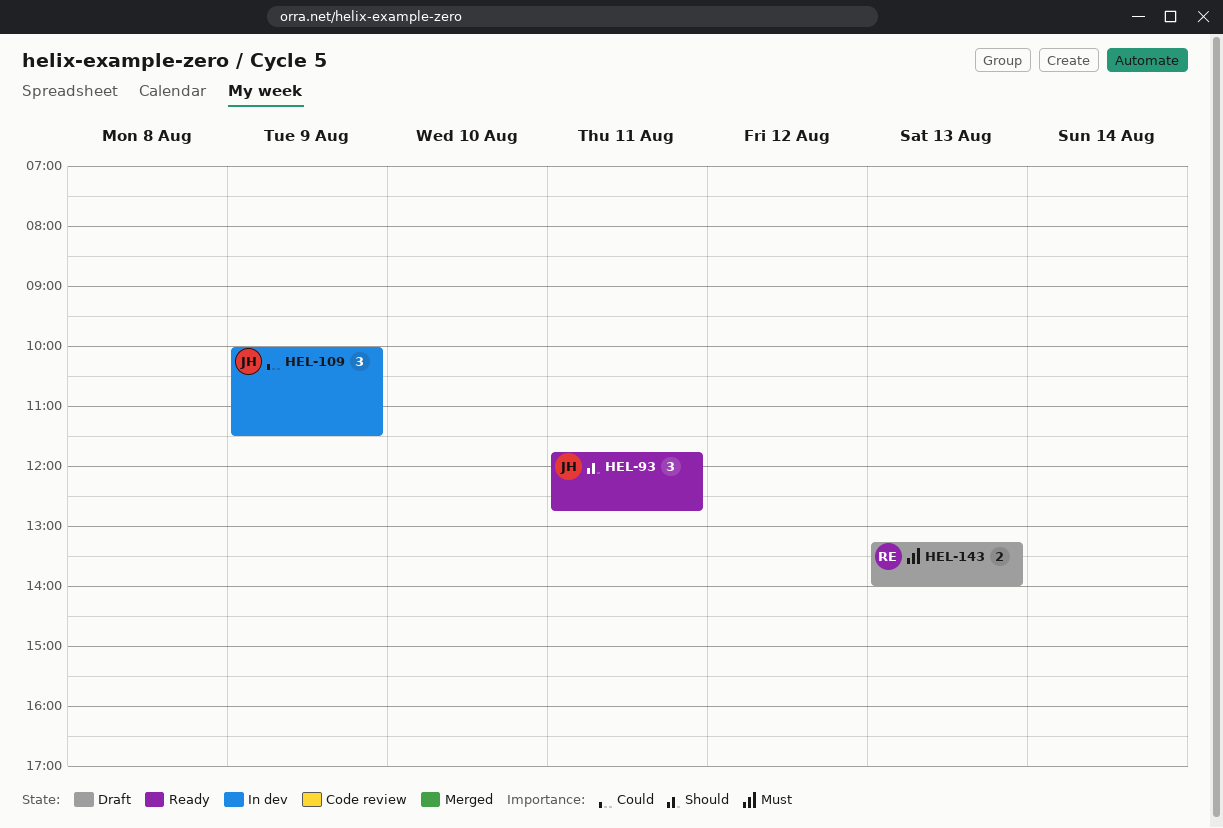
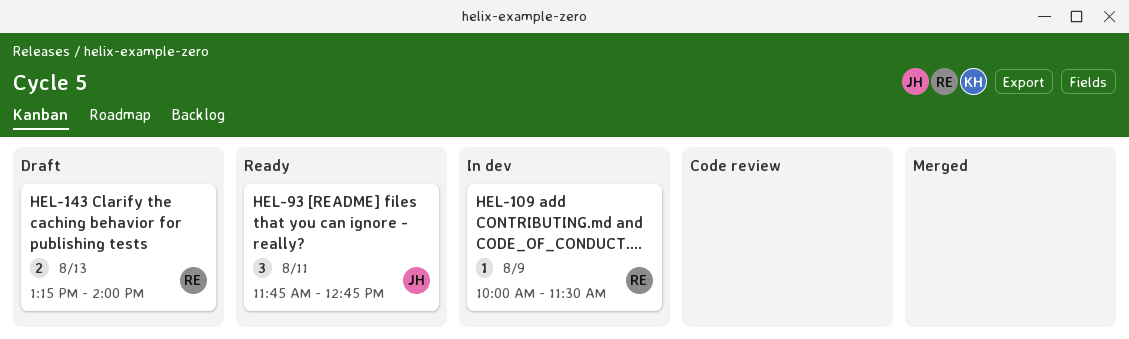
HEL-109, owner: JH -> RE
HEL-109, estimate: 3 -> 1

